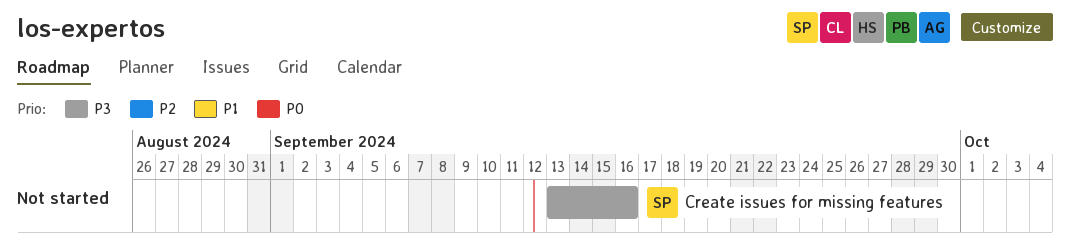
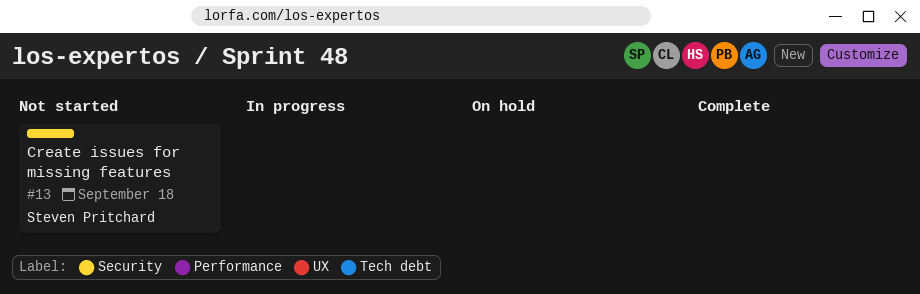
Create issues for missing features, due: Sep 16 -> Sep 18

